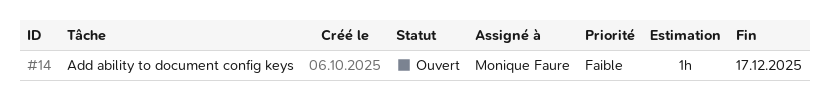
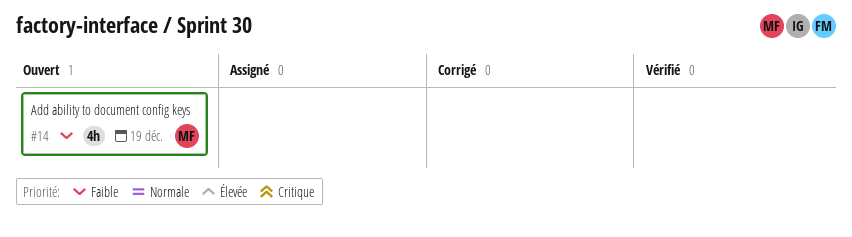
#14, estimate: 1h -> 4h
#14, due: Dec 17 -> Dec 19

